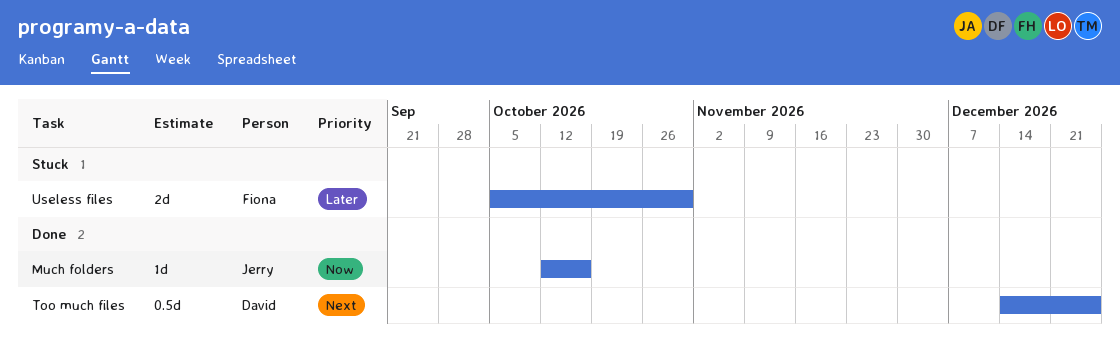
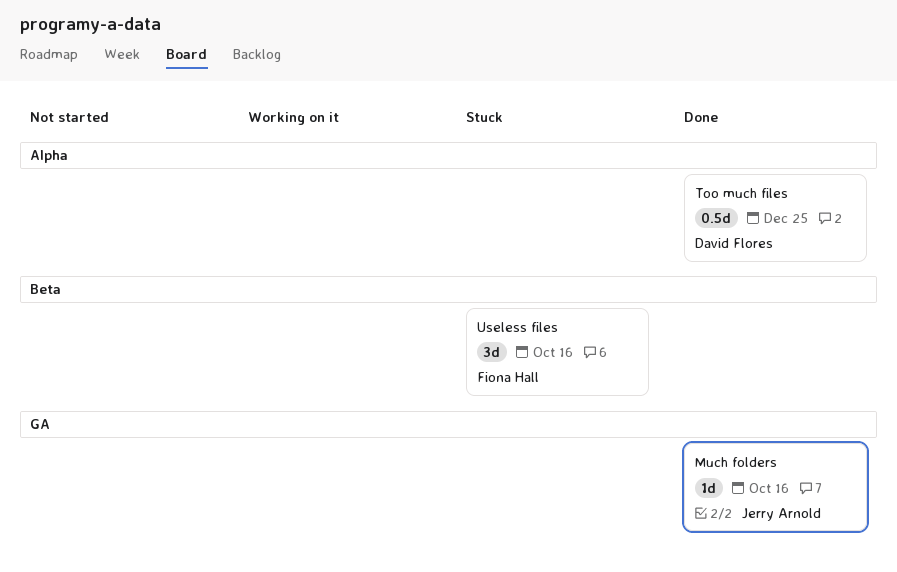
Useless files, estimate: 2d -> 3d
Useless files, due: Oct 30 -> Oct 16

